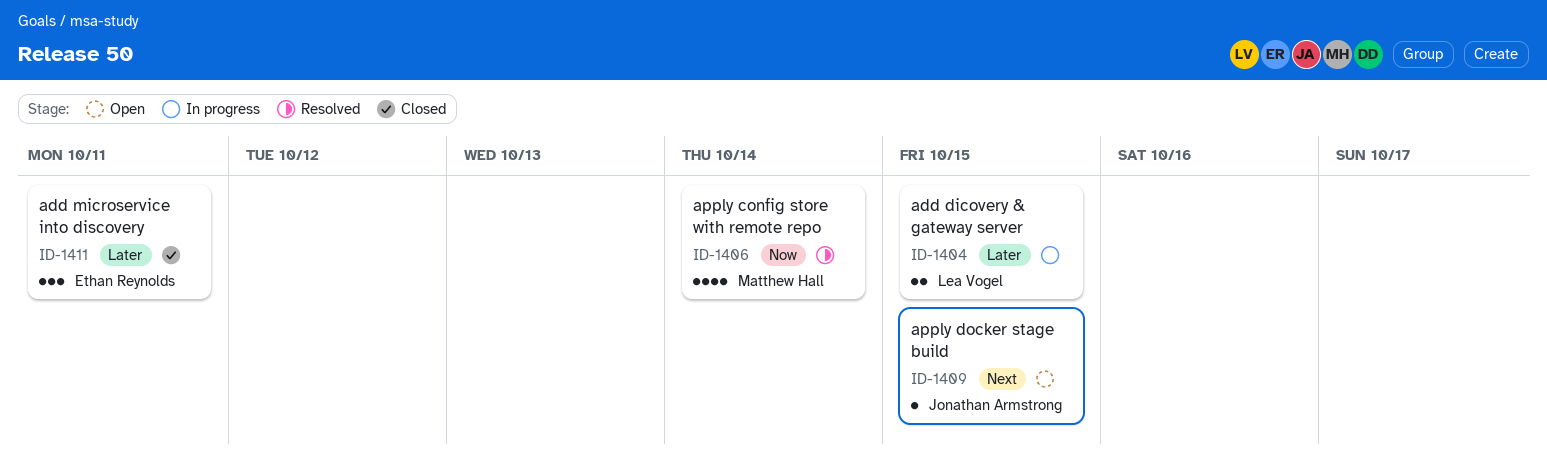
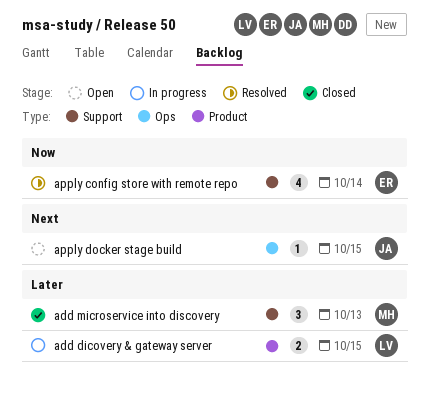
add microservice into discovery, owner: Ethan Reynolds -> Matthew Hall
add microservice into discovery, due: Oct 11 -> Oct 13
apply config store with remote repo, owner: Matthew Hall -> Ethan Reynolds

